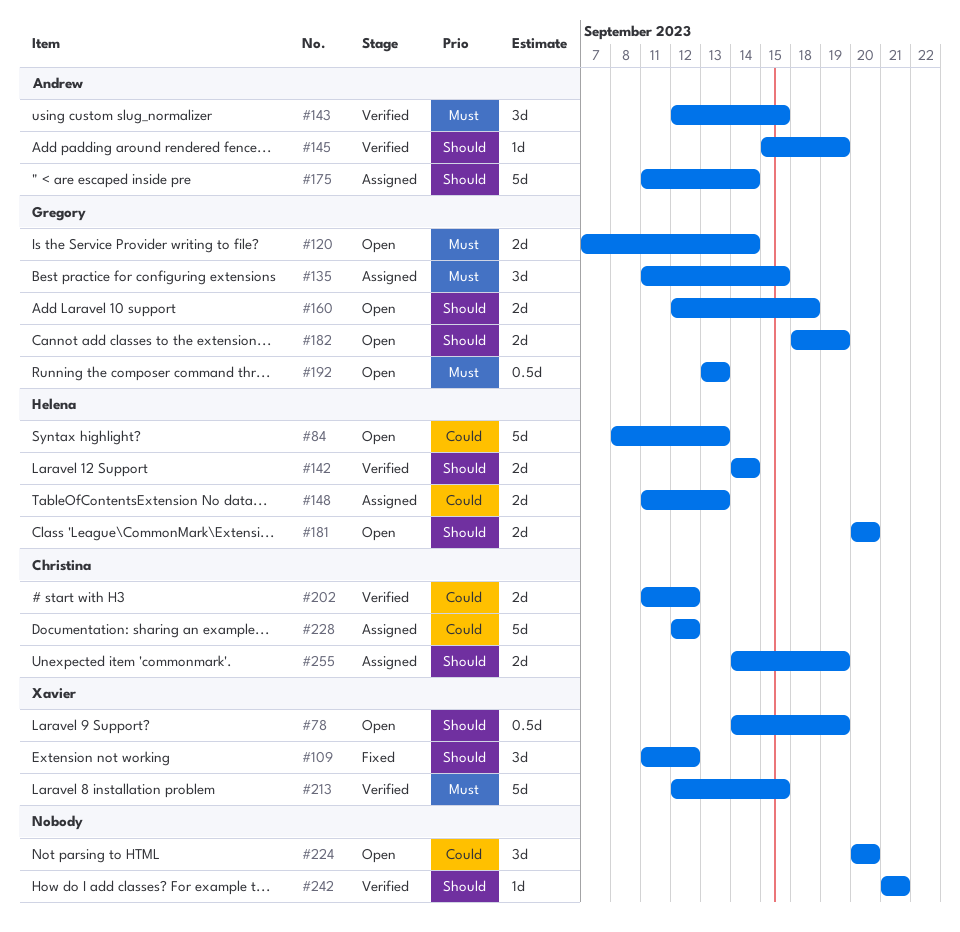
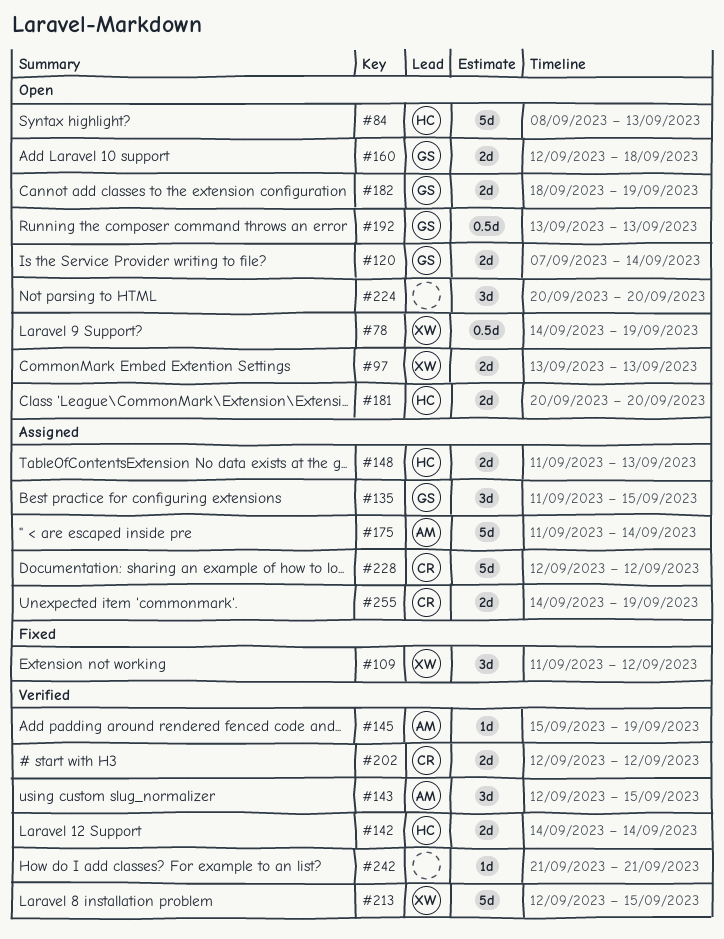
#97: none -> present
#202, start: Sep 11 -> Sep 12

